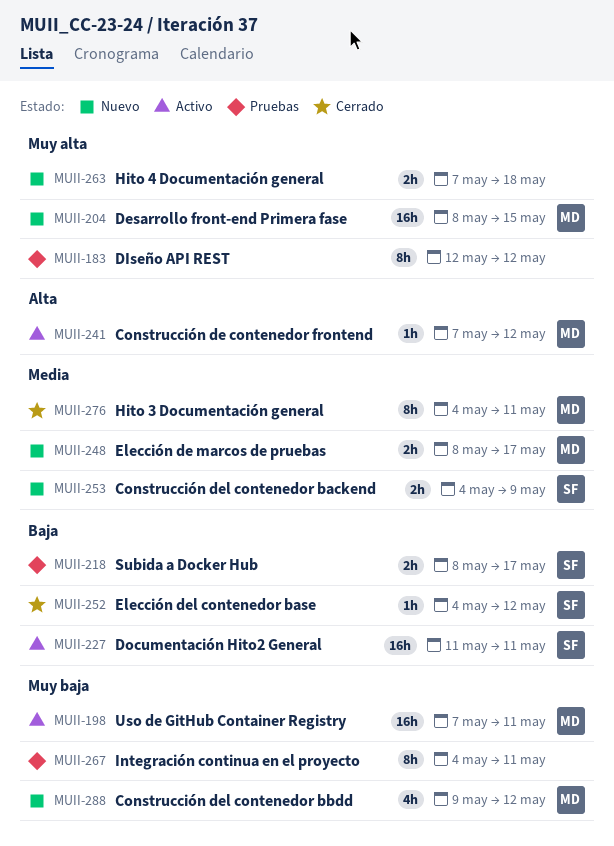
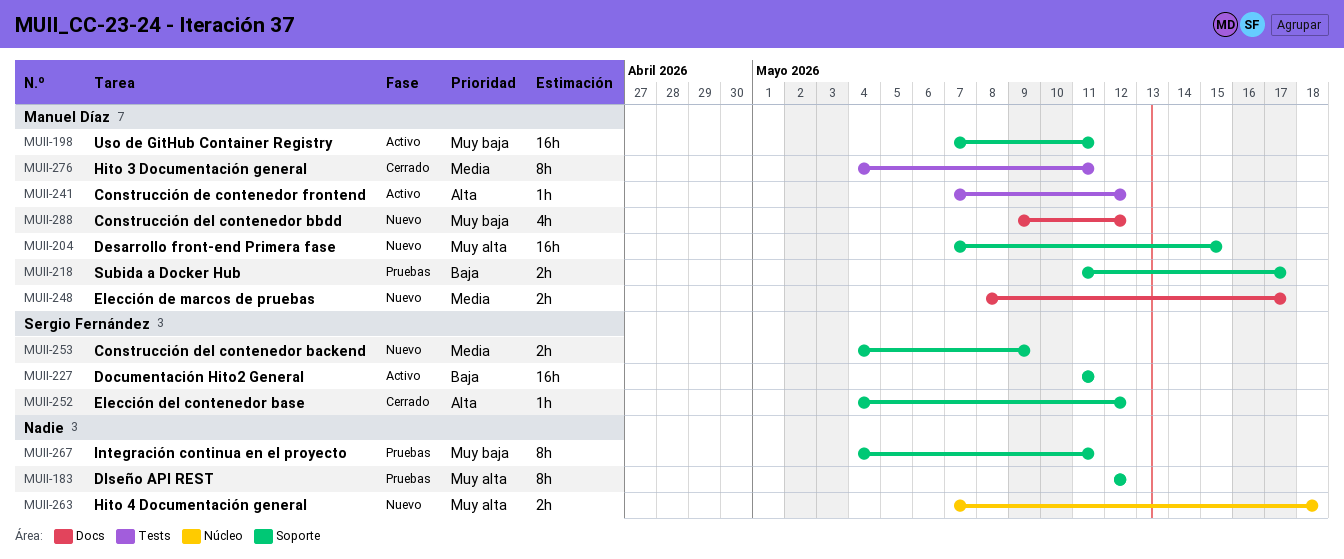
MUII-204, start: May 8 -> May 7
MUII-218, owner: Sergio Fernández -> Manuel Díaz
MUII-218, start: May 8 -> May 11
MUII-252, priority: Baja -> Alta

